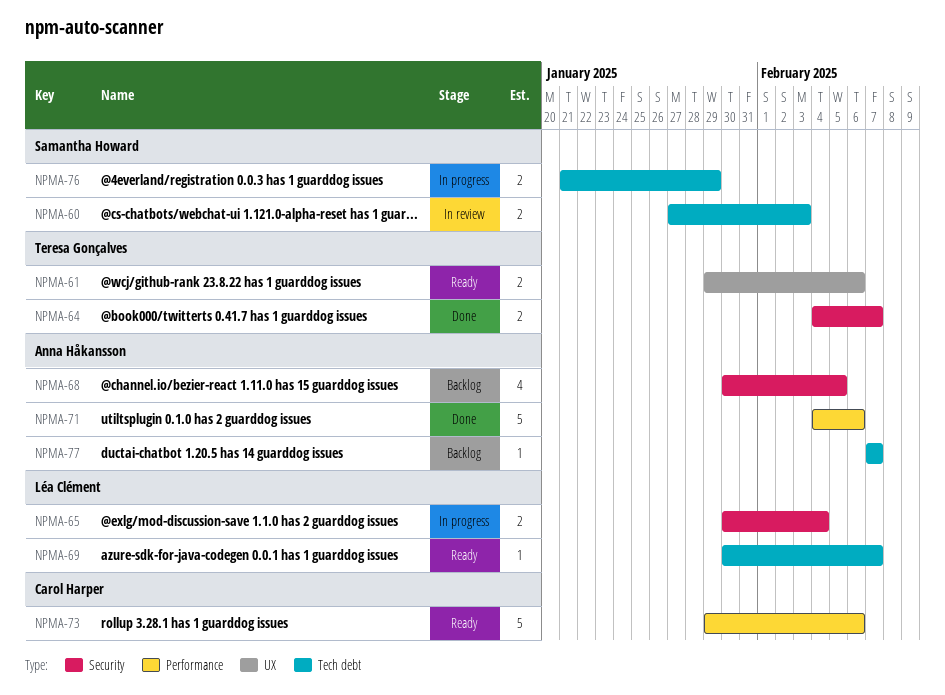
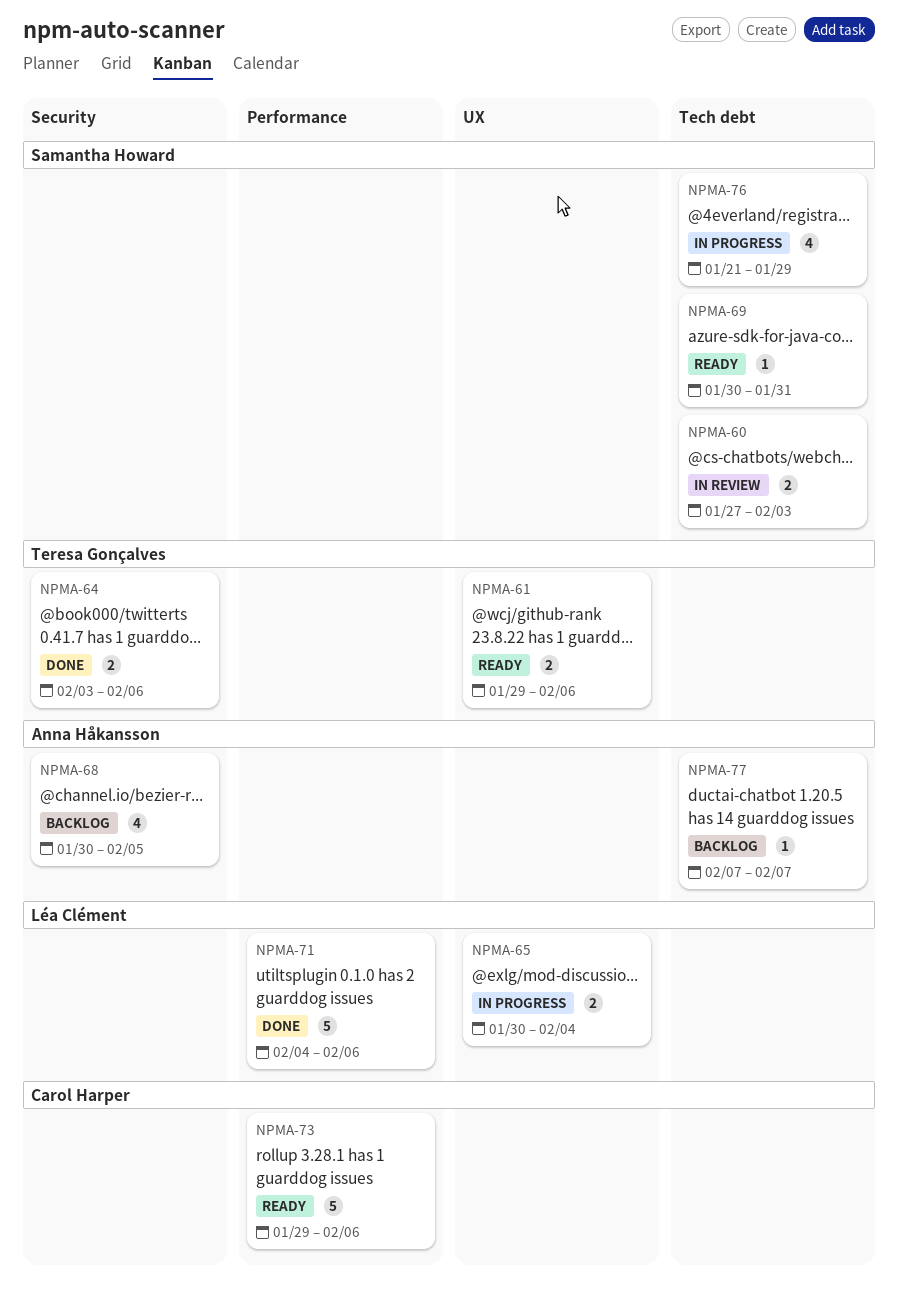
NPMA-64, start: Feb 4 -> Feb 3
NPMA-64, due: Feb 7 -> Feb 6
NPMA-65, label: Security -> UX
NPMA-69, owner: Léa Clément -> Samantha Howard
NPMA-69, due: Feb 7 -> Jan 31
NPMA-71, owner: Anna Håkansson -> Léa Clément
NPMA-76, estimate: 2 -> 4

